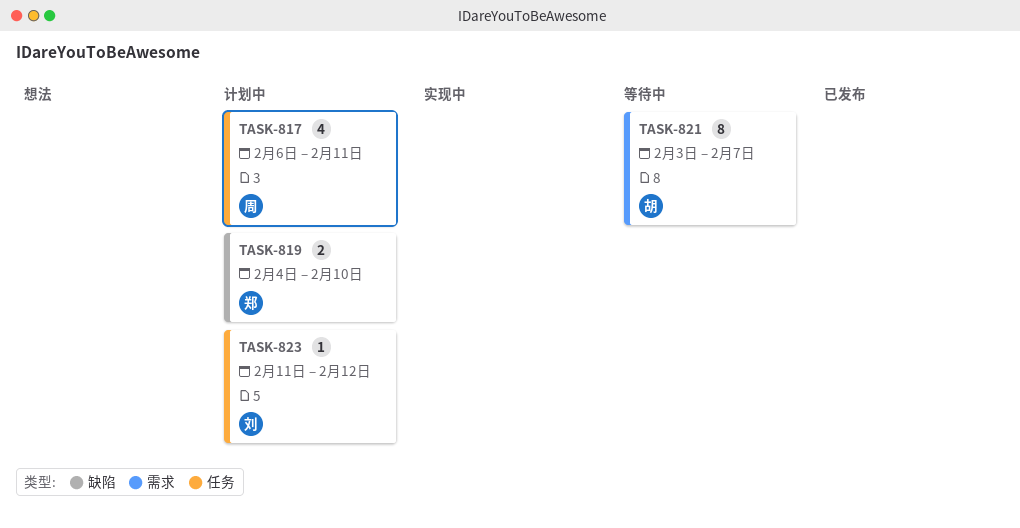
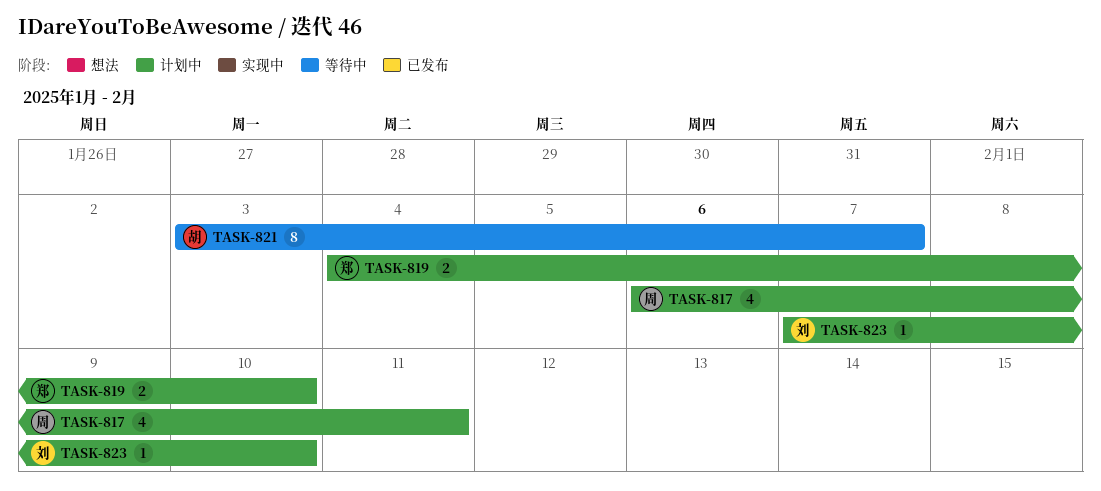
TASK-823, start: Feb 11 -> Feb 7
TASK-823, due: Feb 12 -> Feb 10

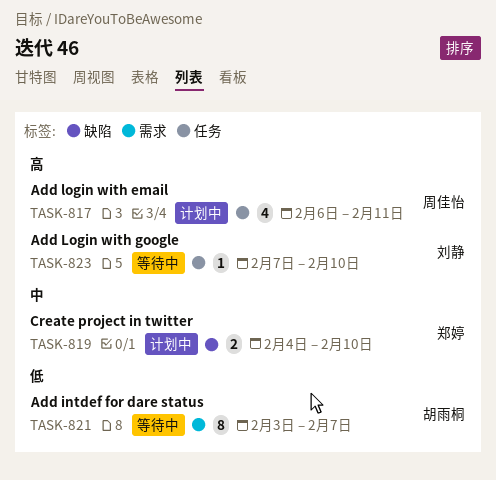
TASK-823, status: 计划中 -> 等待中

